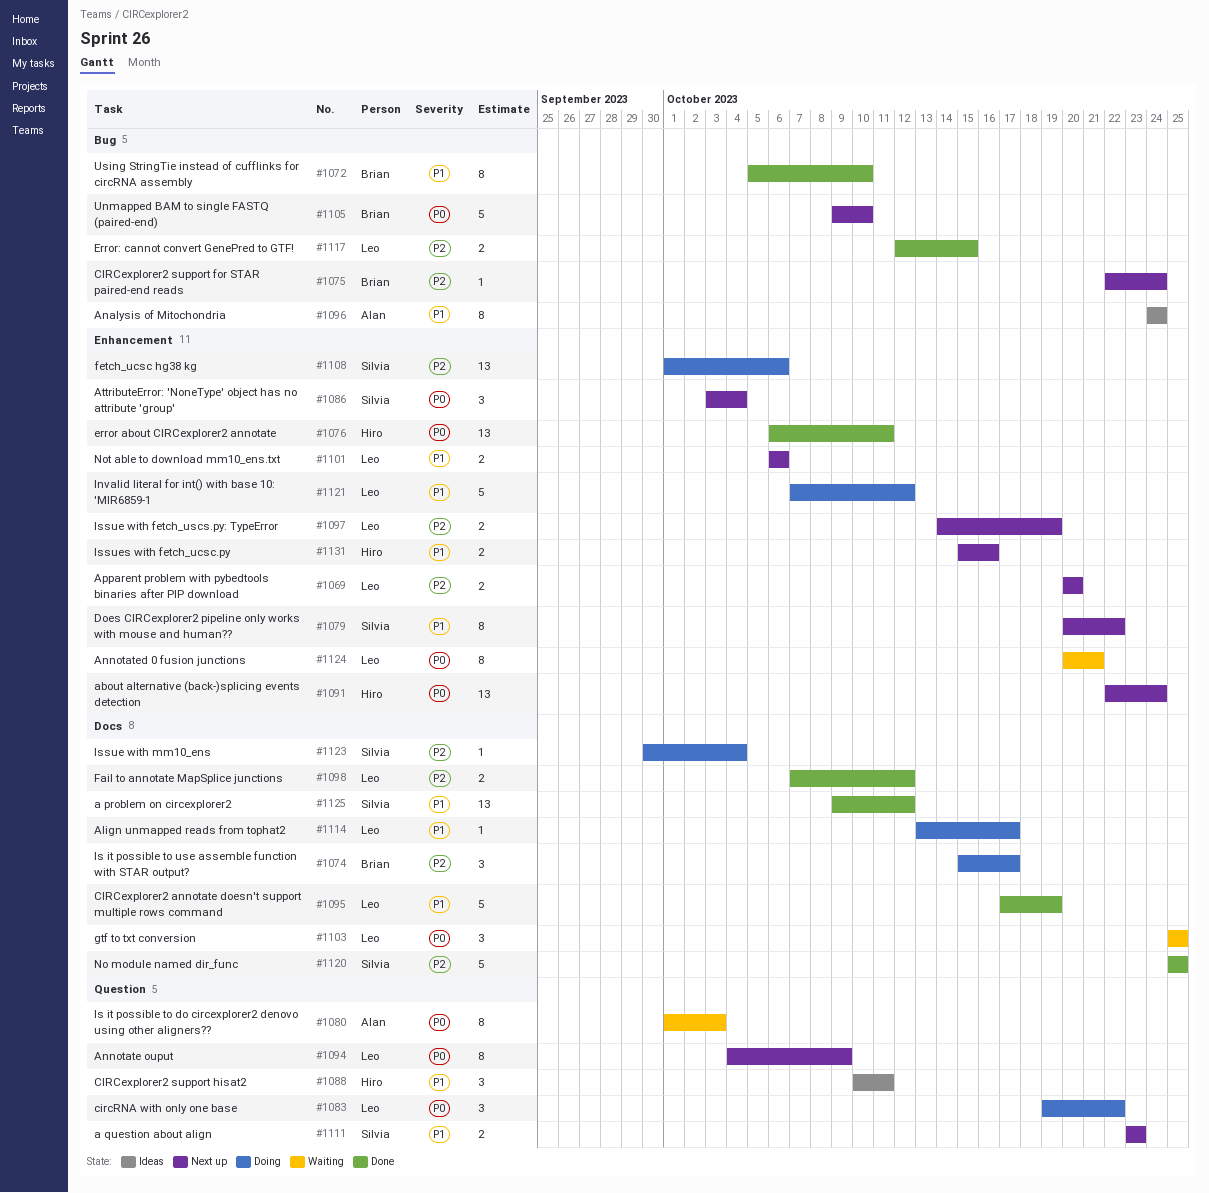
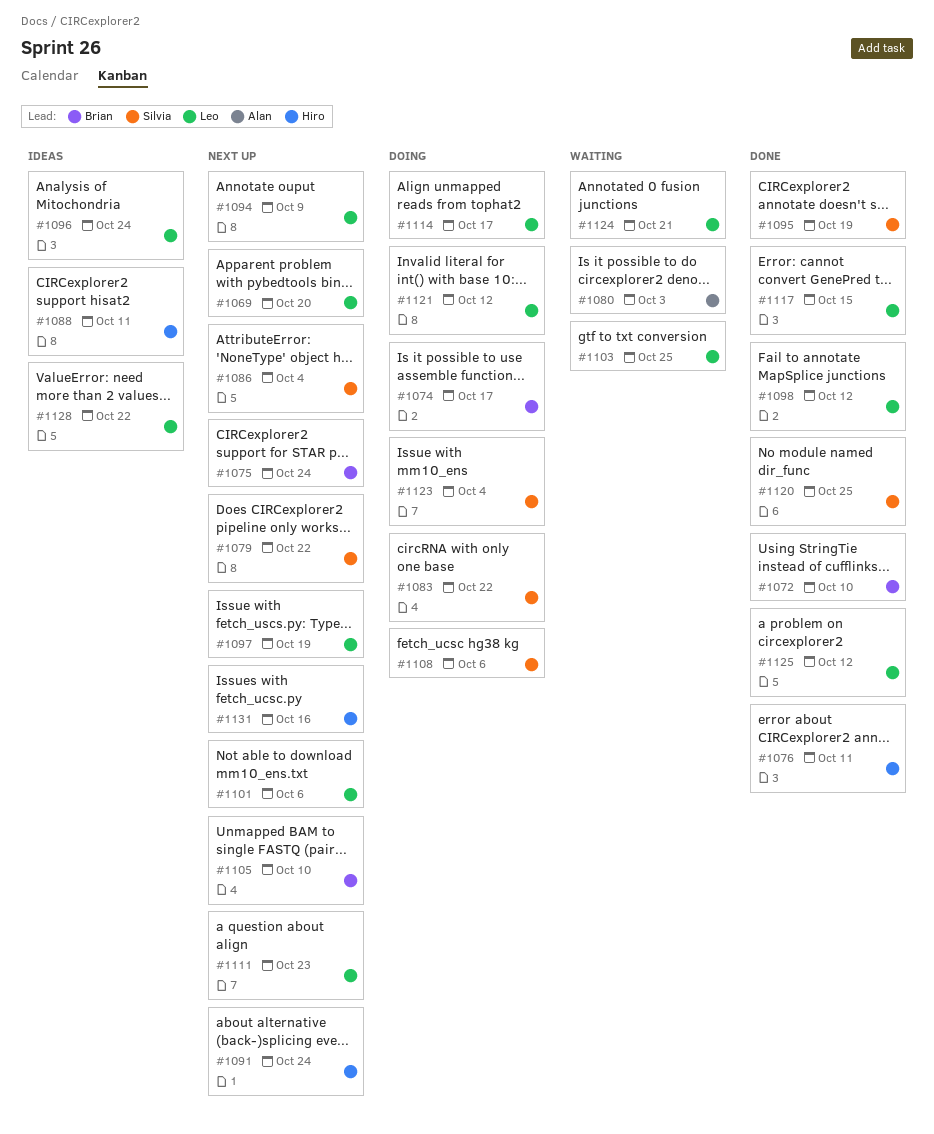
#1083, owner: Leo -> Silvia
#1095, owner: Leo -> Silvia
#1096, owner: Alan -> Leo
#1111, owner: Silvia -> Leo
#1125, owner: Silvia -> Leo
#1128: none -> present

